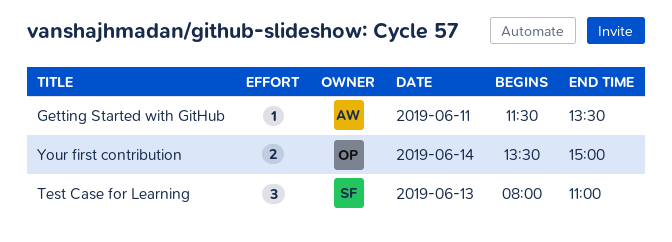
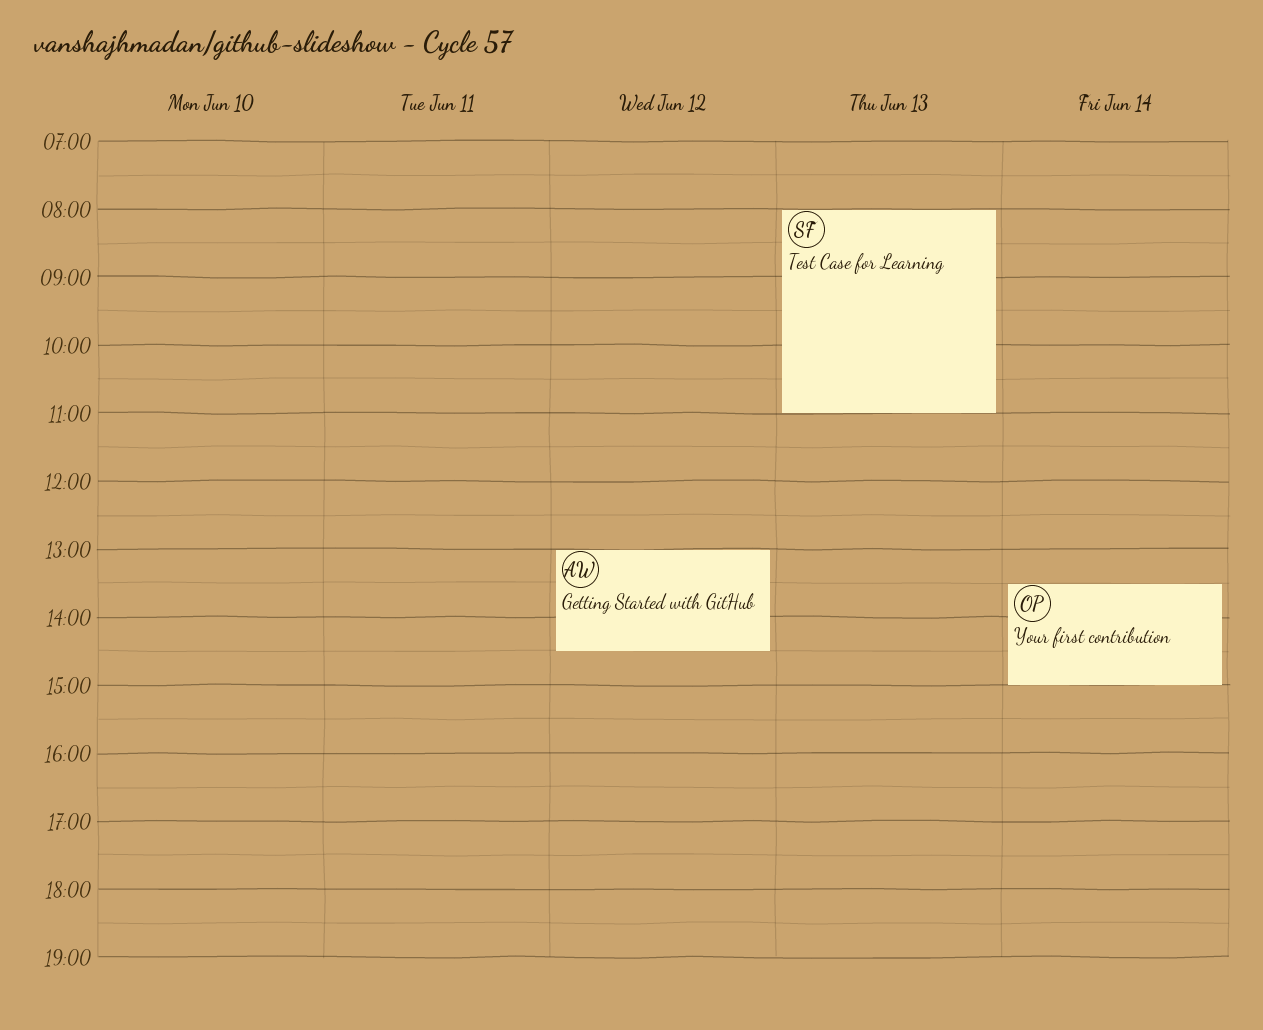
Getting Started with GitHub, day: Jun 11 -> Jun 12
Getting Started with GitHub, begins: 11:30 -> 13:00
Getting Started with GitHub, ends: 13:30 -> 14:30

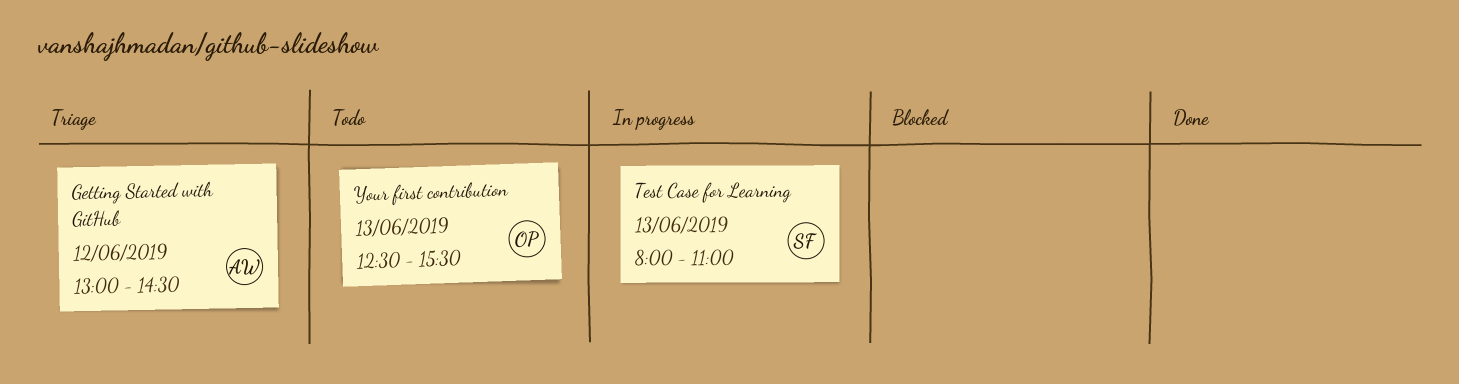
Your first contribution, day: Jun 14 -> Jun 13
Your first contribution, begins: 13:30 -> 12:30
Your first contribution, ends: 15:00 -> 15:30

